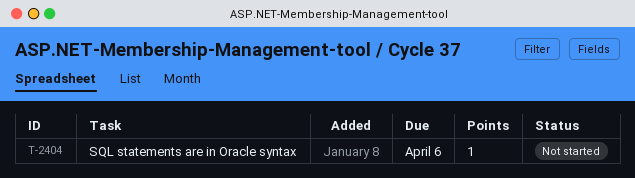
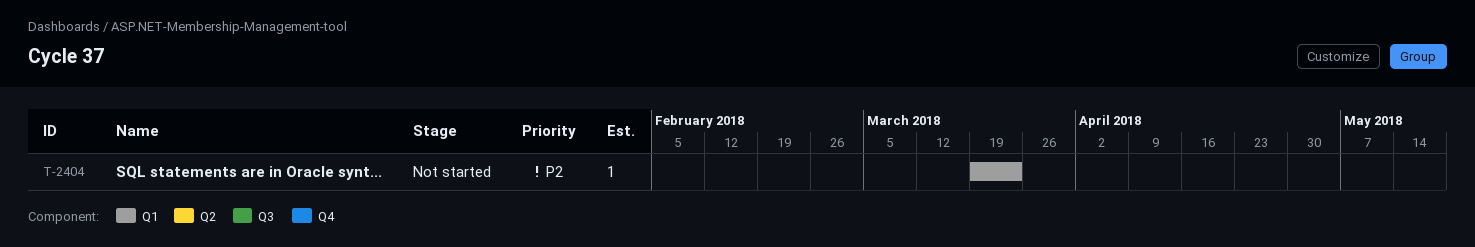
T-2404, due: Apr 6 -> Mar 23

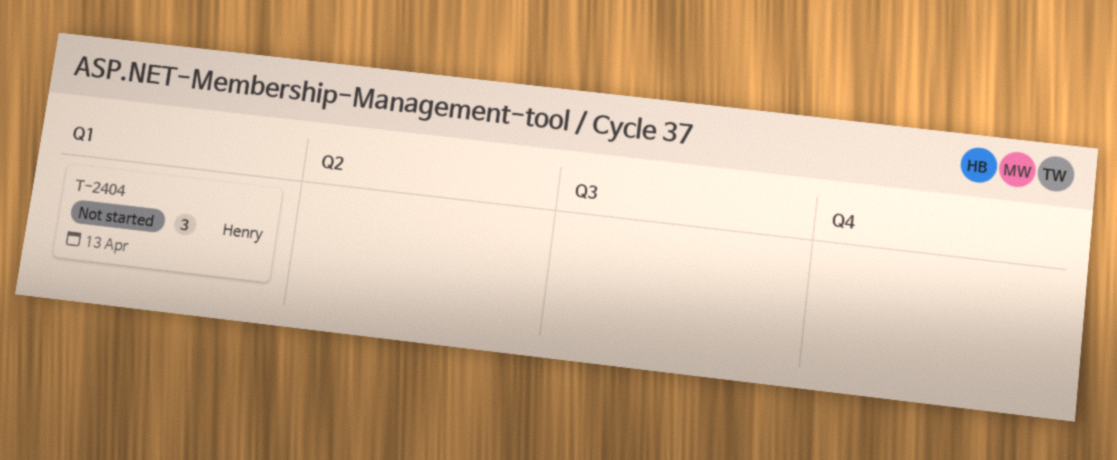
T-2404, estimate: 1 -> 3
T-2404, due: Mar 23 -> Apr 13

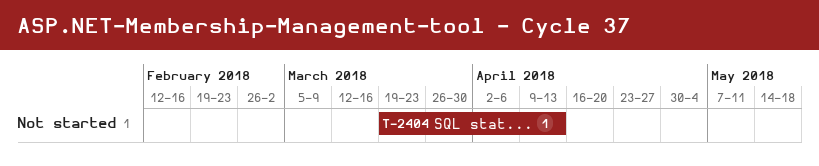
T-2404, estimate: 3 -> 1

